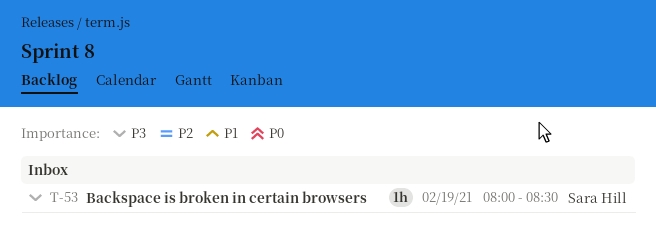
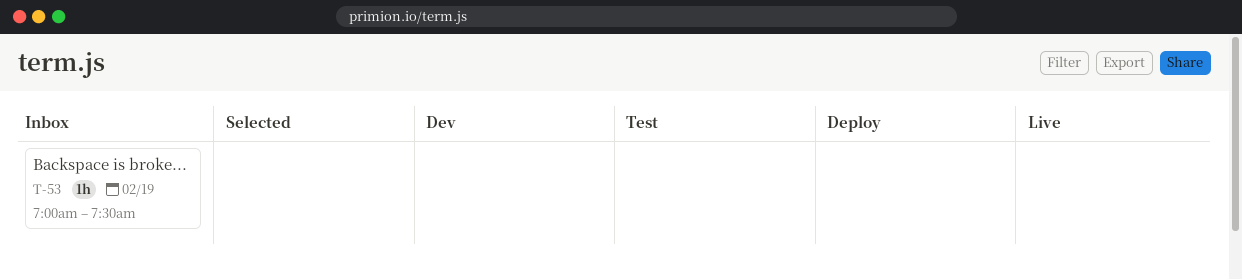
T-53, begins: 08:00 -> 07:00
T-53, ends: 08:30 -> 07:30

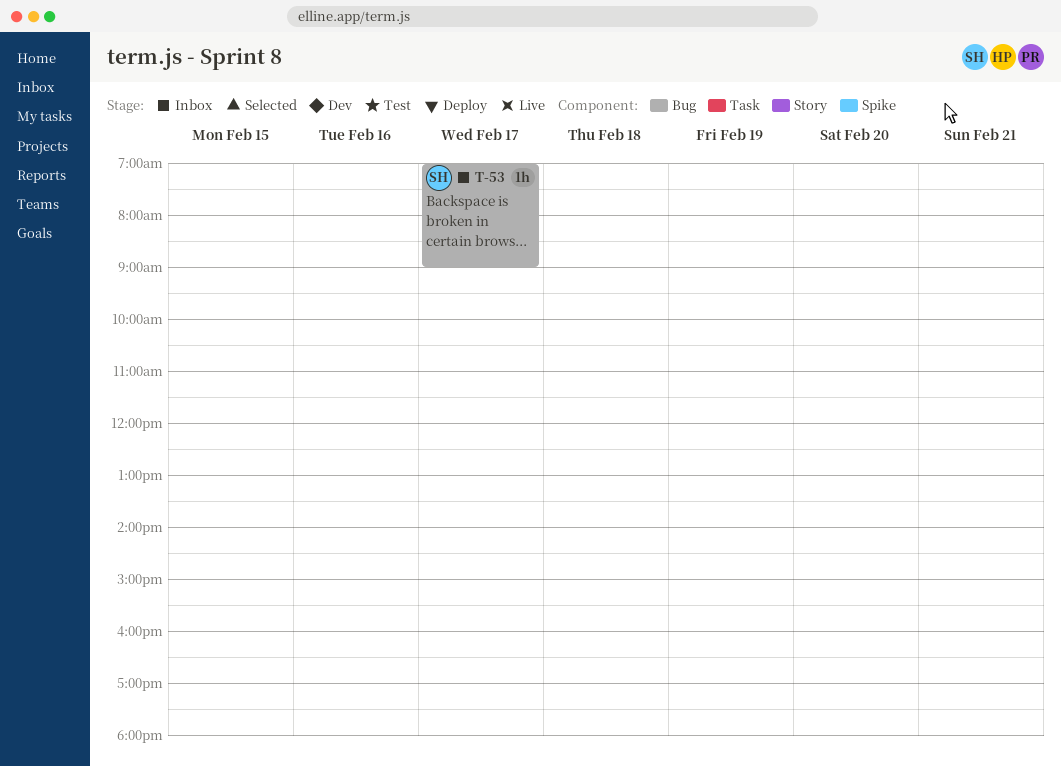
T-53, day: Feb 19 -> Feb 17
T-53, ends: 07:30 -> 09:00

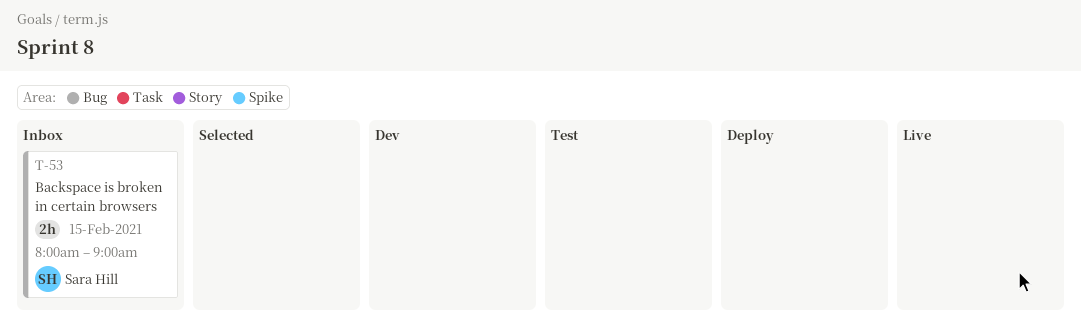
T-53, estimate: 1h -> 2h
T-53, day: Feb 17 -> Feb 15
T-53, begins: 07:00 -> 08:00

